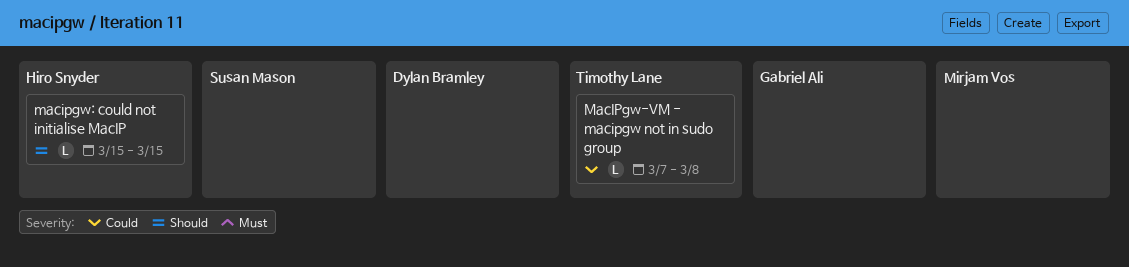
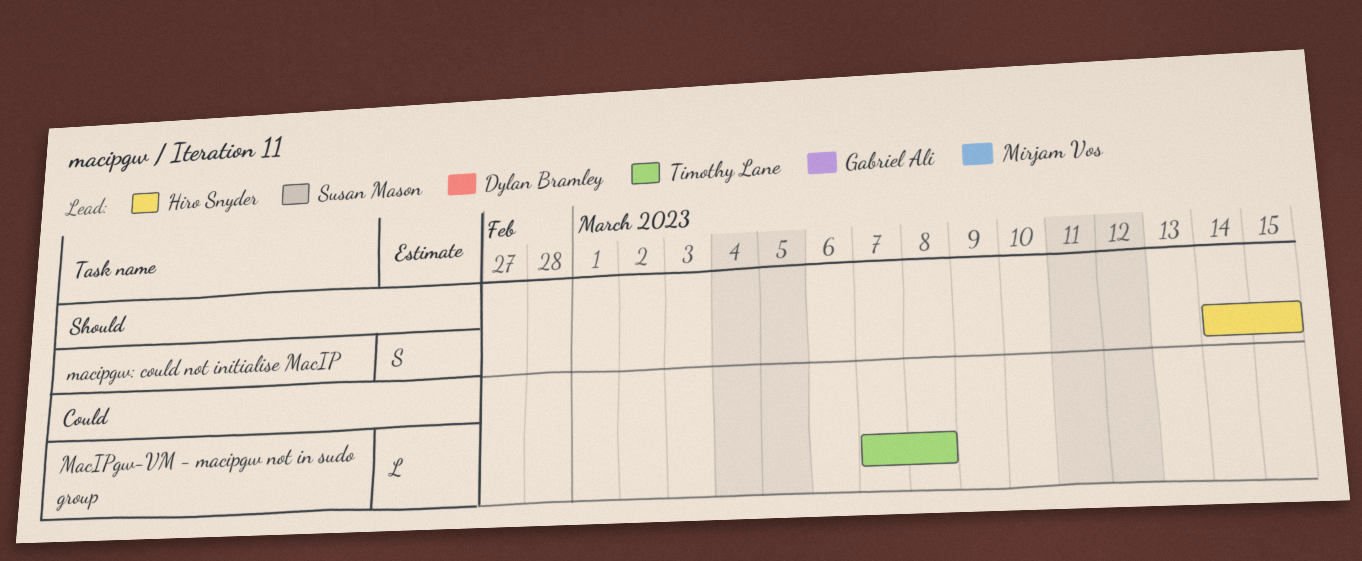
macipgw: could not initialise MacIP, estimate: L -> S
macipgw: could not initialise MacIP, start: Mar 15 -> Mar 14

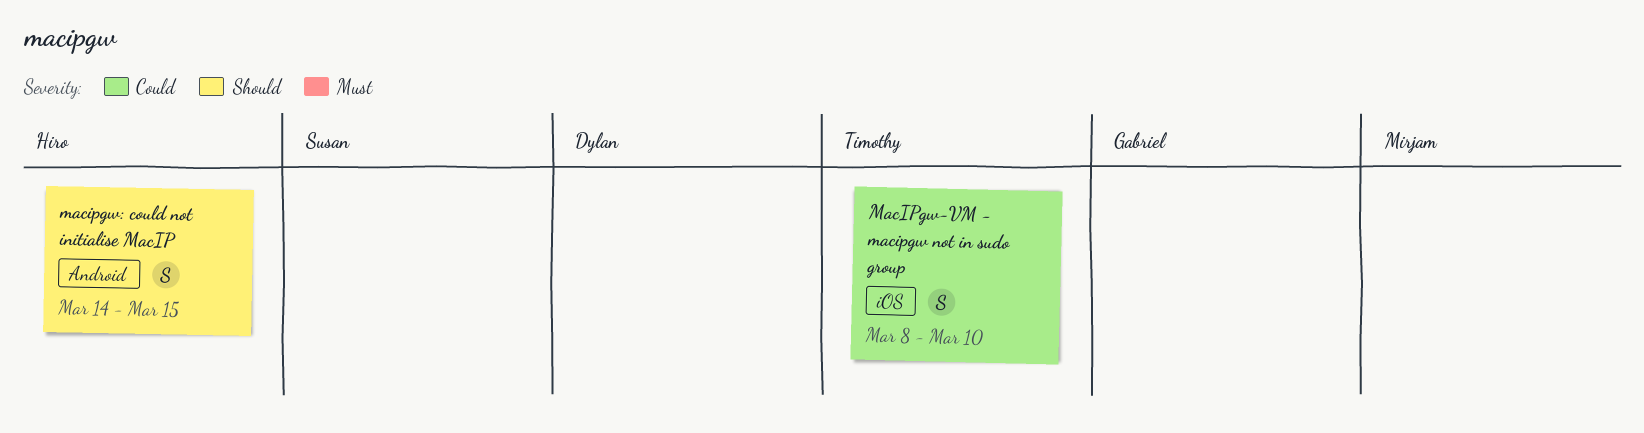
MacIPgw-VM - macipgw not in sudo group, estimate: L -> S
MacIPgw-VM - macipgw not in sudo group, start: Mar 7 -> Mar 8
MacIPgw-VM - macipgw not in sudo group, due: Mar 8 -> Mar 10

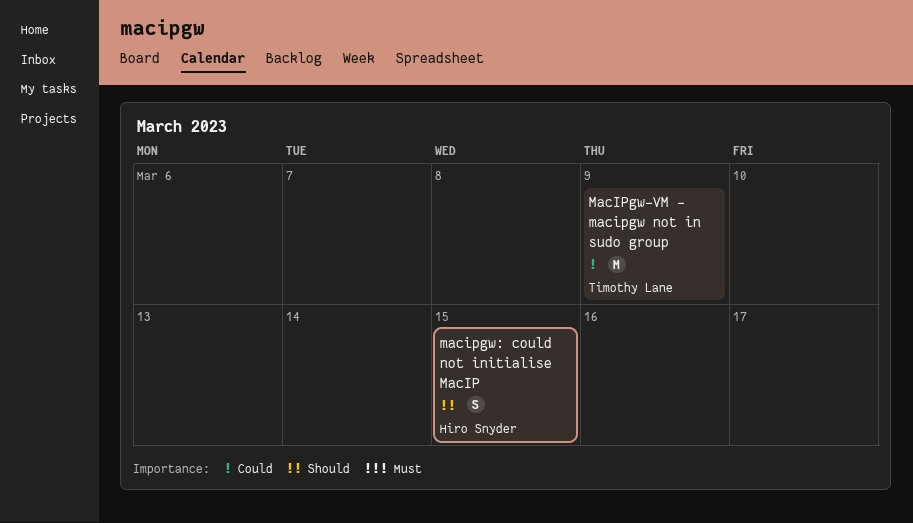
MacIPgw-VM - macipgw not in sudo group, estimate: S -> M
MacIPgw-VM - macipgw not in sudo group, due: Mar 10 -> Mar 9

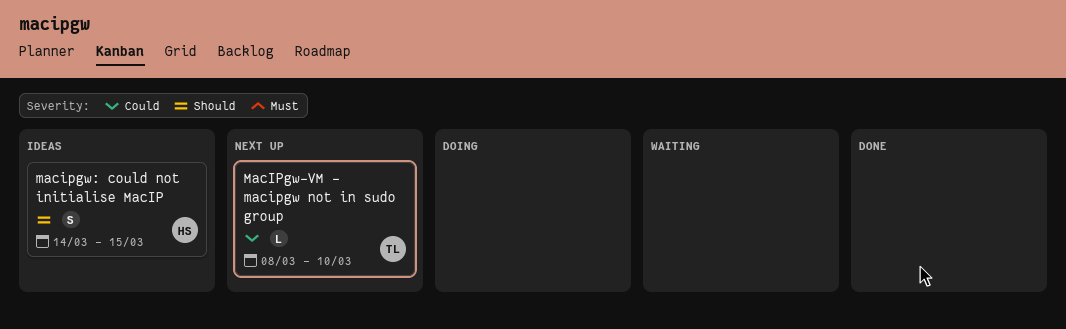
MacIPgw-VM - macipgw not in sudo group, estimate: M -> L
MacIPgw-VM - macipgw not in sudo group, due: Mar 9 -> Mar 10

